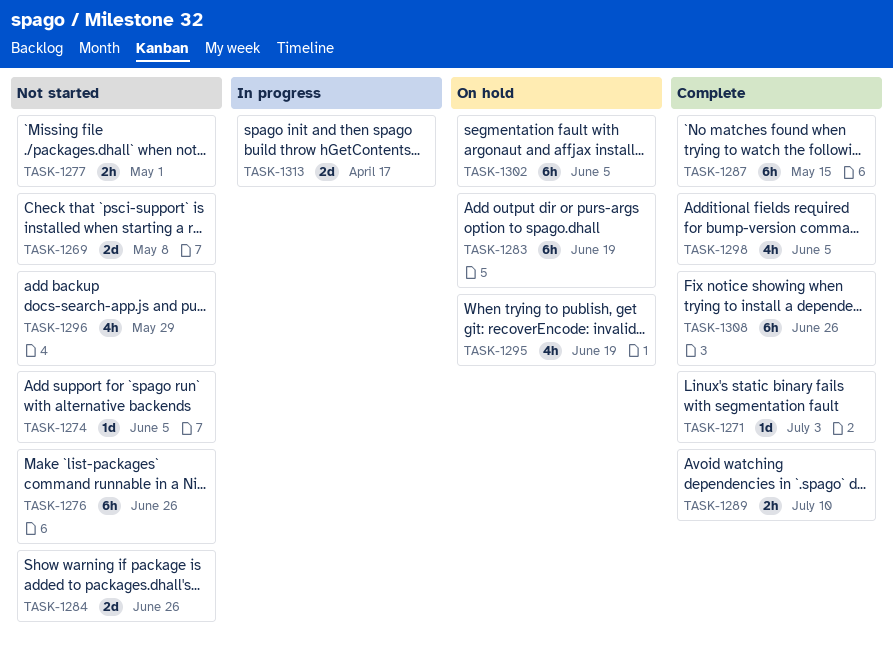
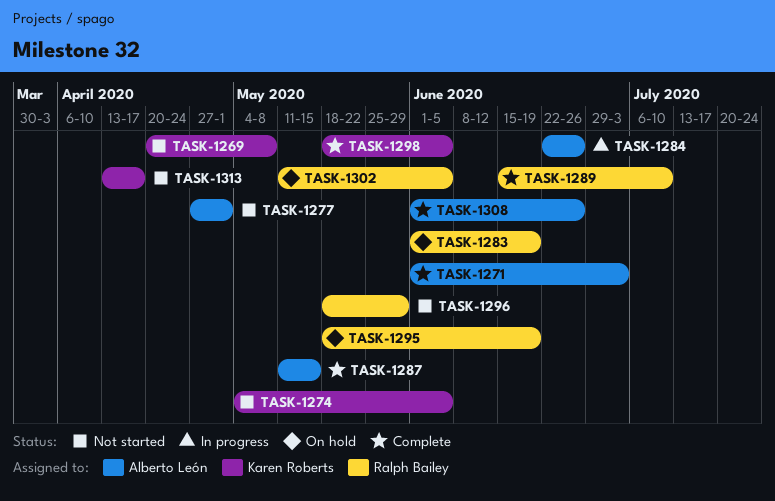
TASK-1276: present -> none
TASK-1284, status: Not started -> In progress
TASK-1313, status: In progress -> Not started

